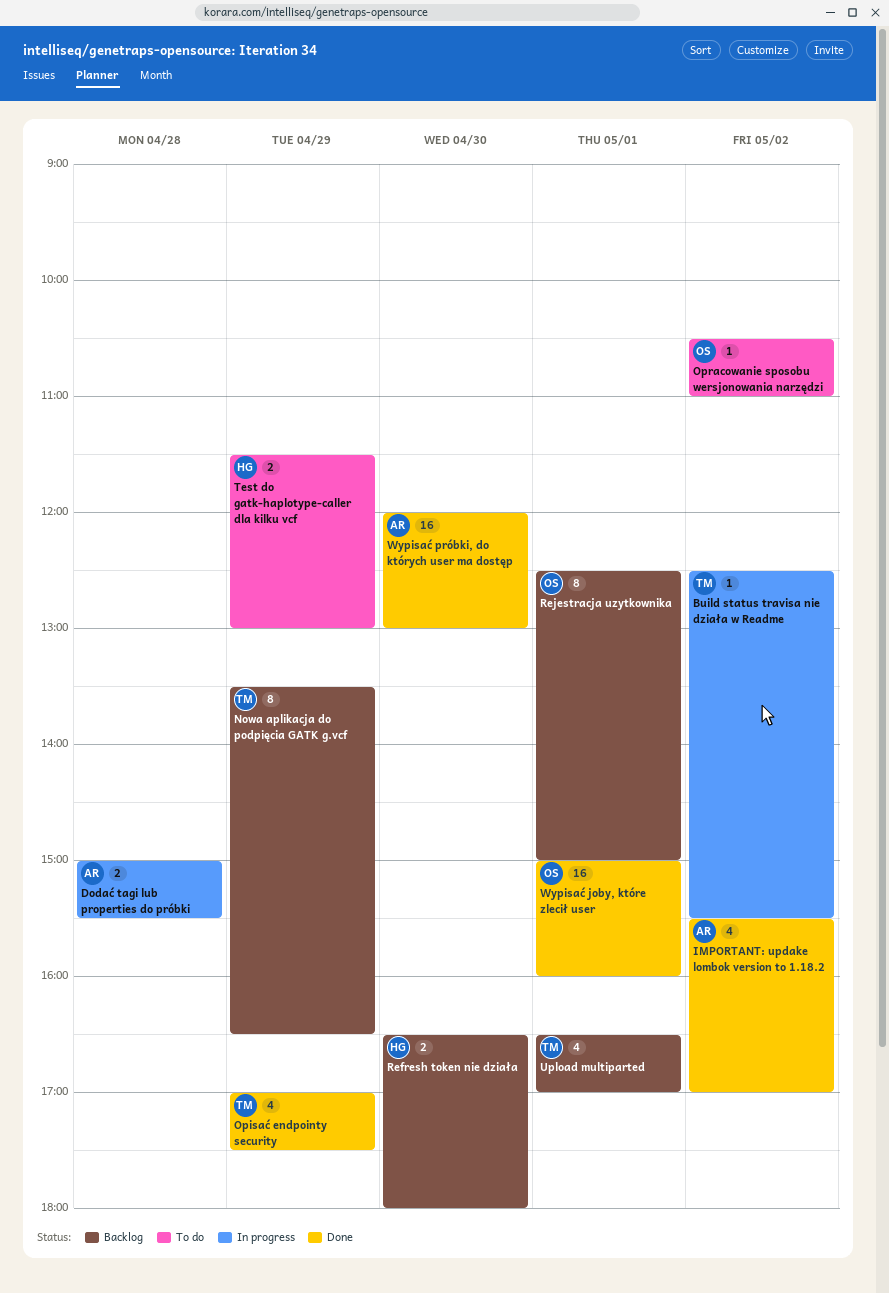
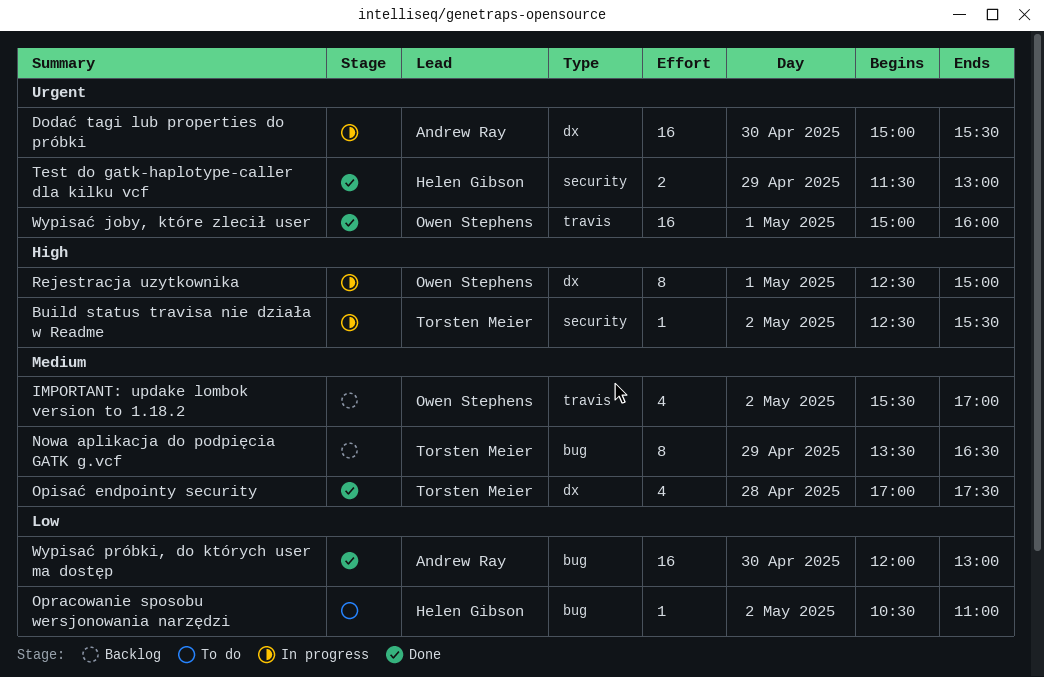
Dodać tagi lub properties do próbki, estimate: 2 -> 16
Dodać tagi lub properties do próbki, day: Apr 28 -> Apr 30
IMPORTANT: updake lombok version to 1.18.2, status: Done -> Backlog
IMPORTANT: updake lombok version to 1.18.2, owner: Andrew Ray -> Owen Stephens
Opisać endpointy security, day: Apr 29 -> Apr 28
Opracowanie sposobu wersjonowania narzędzi, owner: Owen Stephens -> Helen Gibson
Refresh token nie działa: present -> none
Rejestracja uzytkownika, status: Backlog -> In progress
Test do gatk-haplotype-caller dla kilku vcf, status: To do -> Done
Upload multiparted: present -> none

